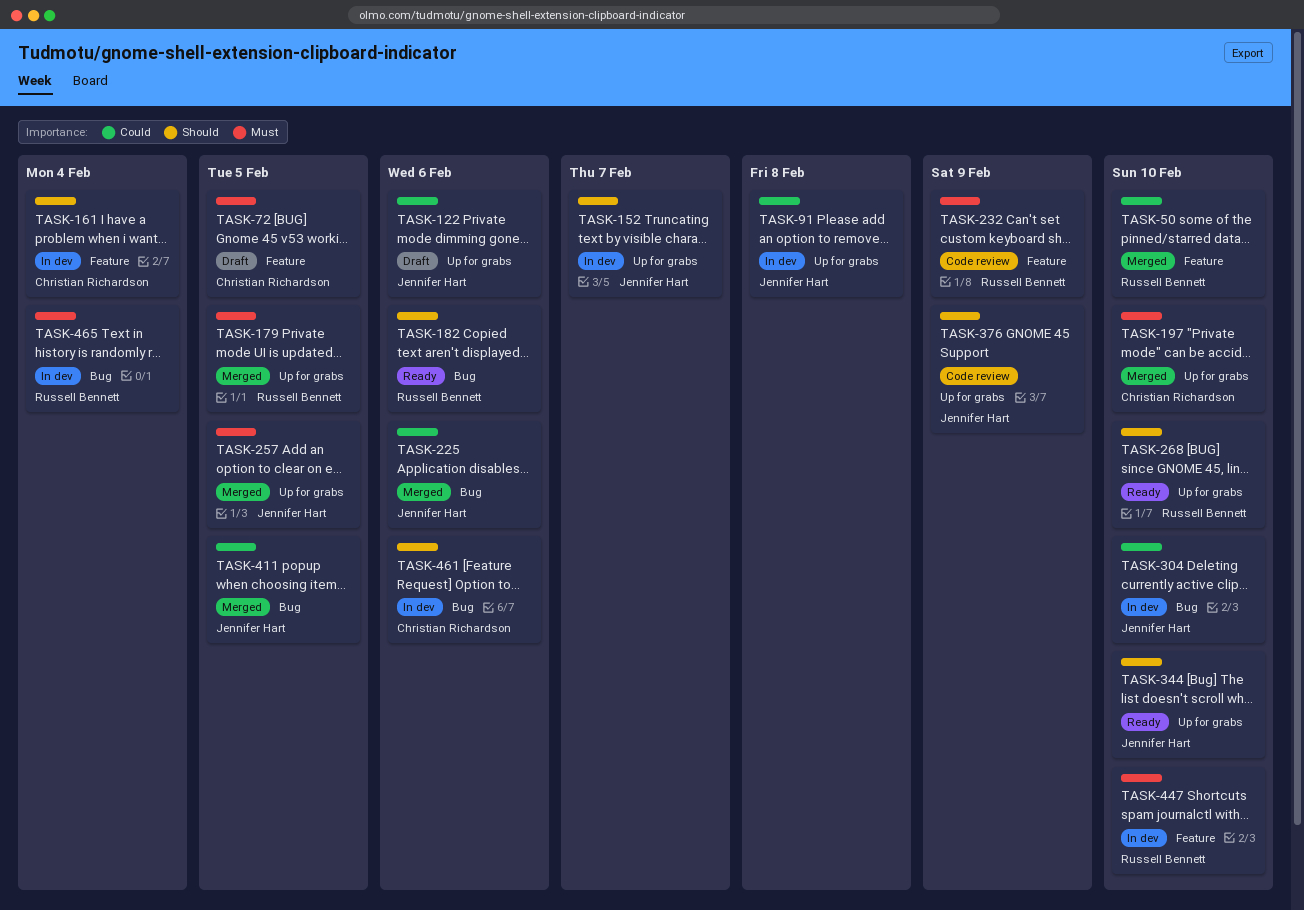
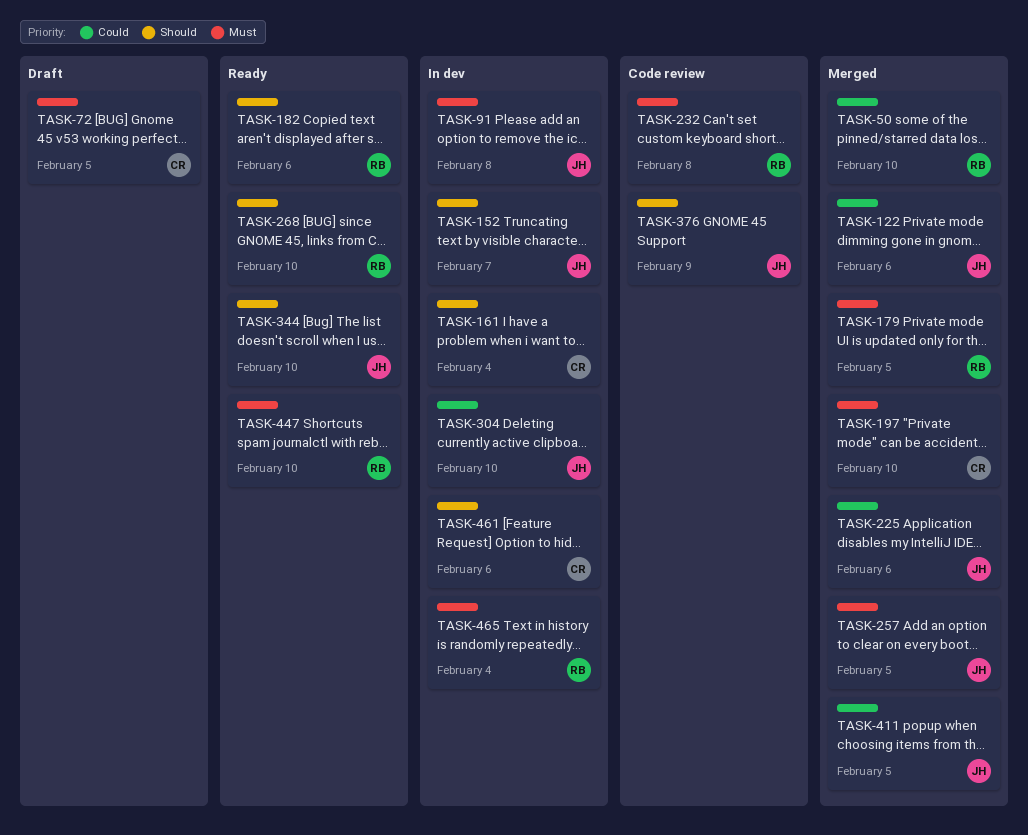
TASK-91, priority: Could -> Must
TASK-122, status: Draft -> Merged
TASK-232, due: Feb 9 -> Feb 8
TASK-447, status: In dev -> Ready

